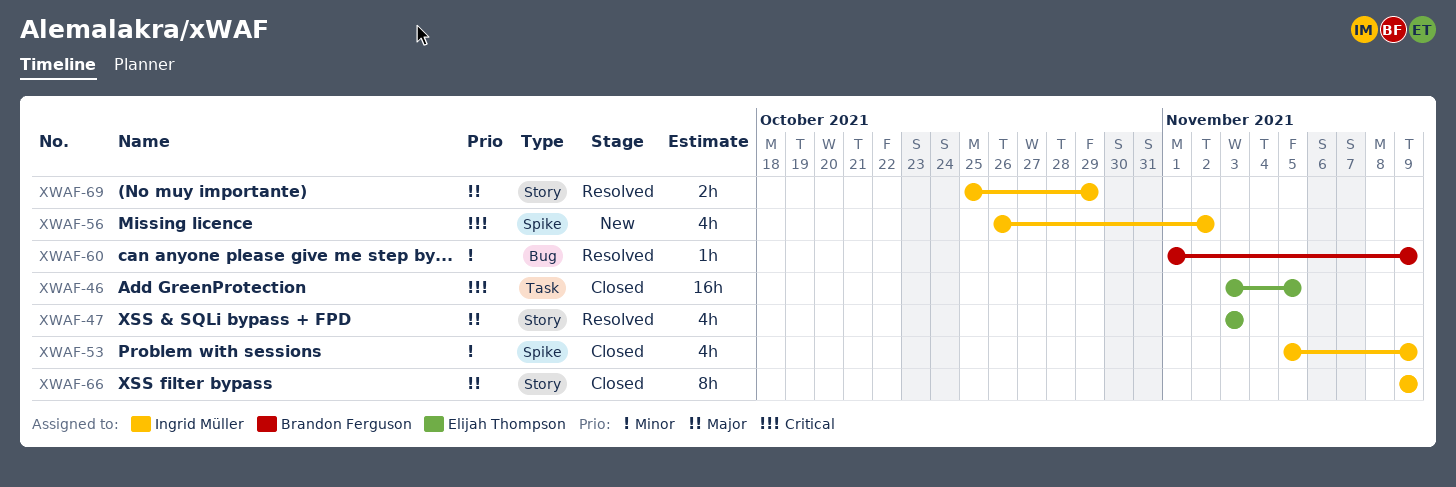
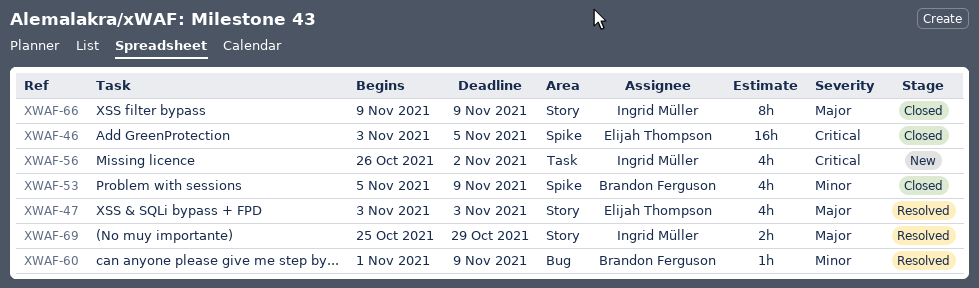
XWAF-46, label: Task -> Spike
XWAF-53, owner: Ingrid Müller -> Brandon Ferguson
XWAF-56, label: Spike -> Task

